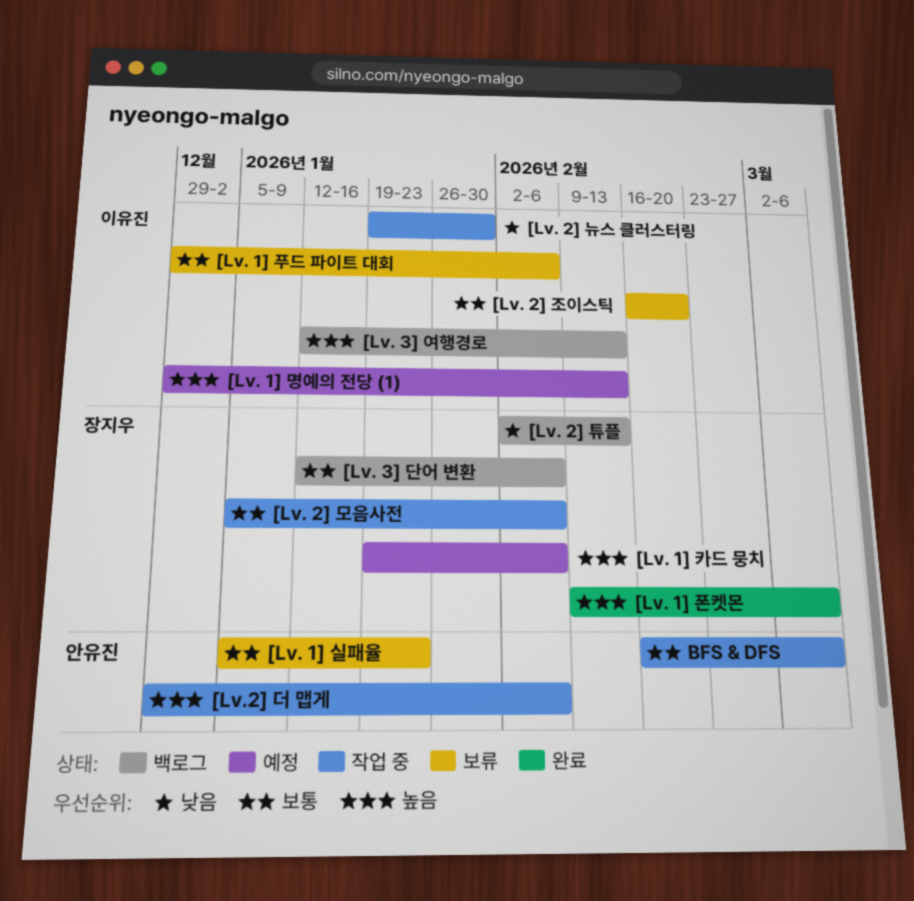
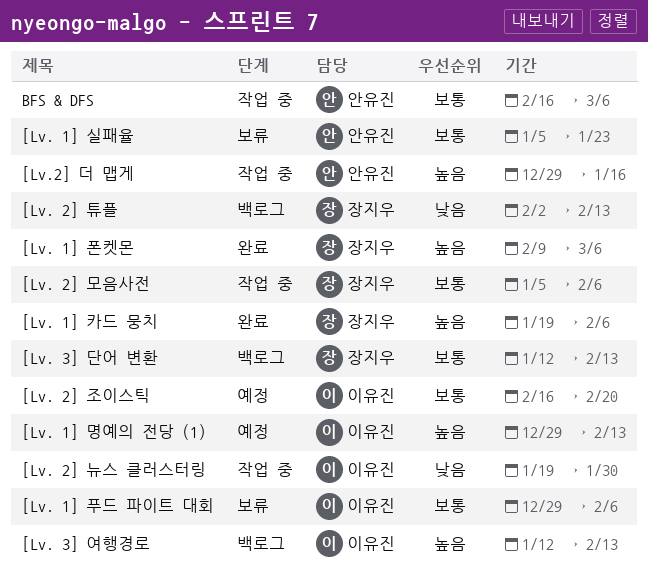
[Lv. 1] 카드 뭉치, status: 예정 -> 완료
[Lv. 2] 조이스틱, status: 보류 -> 예정
[Lv. 3] 단어 변환, due: Feb 6 -> Feb 13
[Lv.2] 더 맵게, due: Feb 6 -> Jan 16

